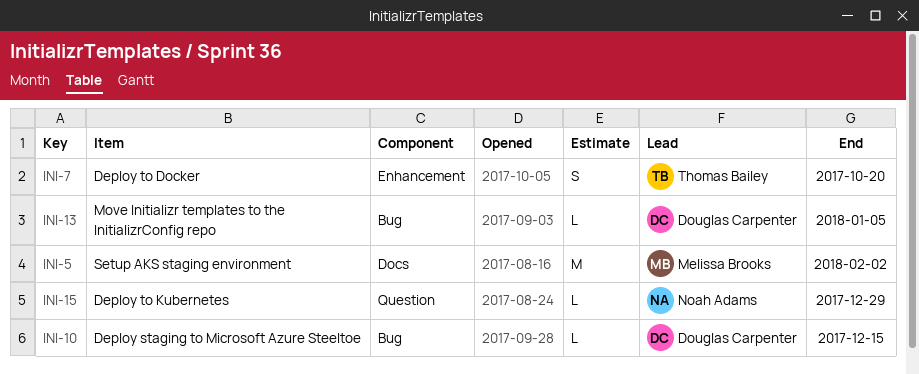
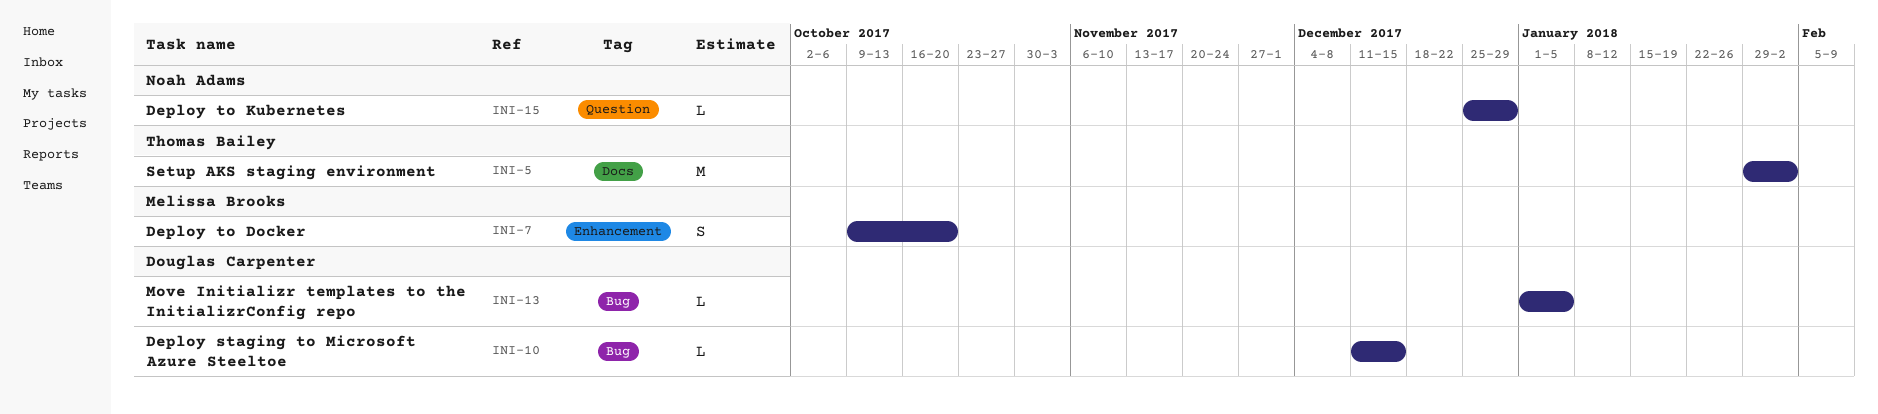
INI-5, owner: Melissa Brooks -> Thomas Bailey
INI-7, owner: Thomas Bailey -> Melissa Brooks

